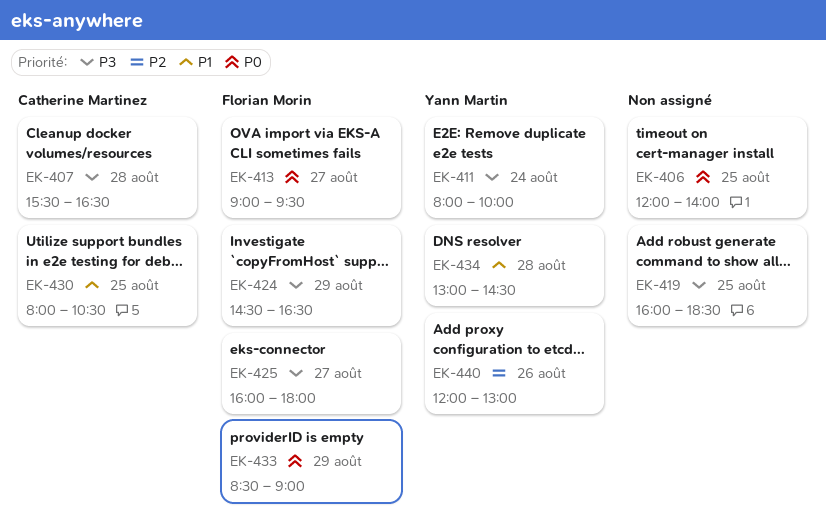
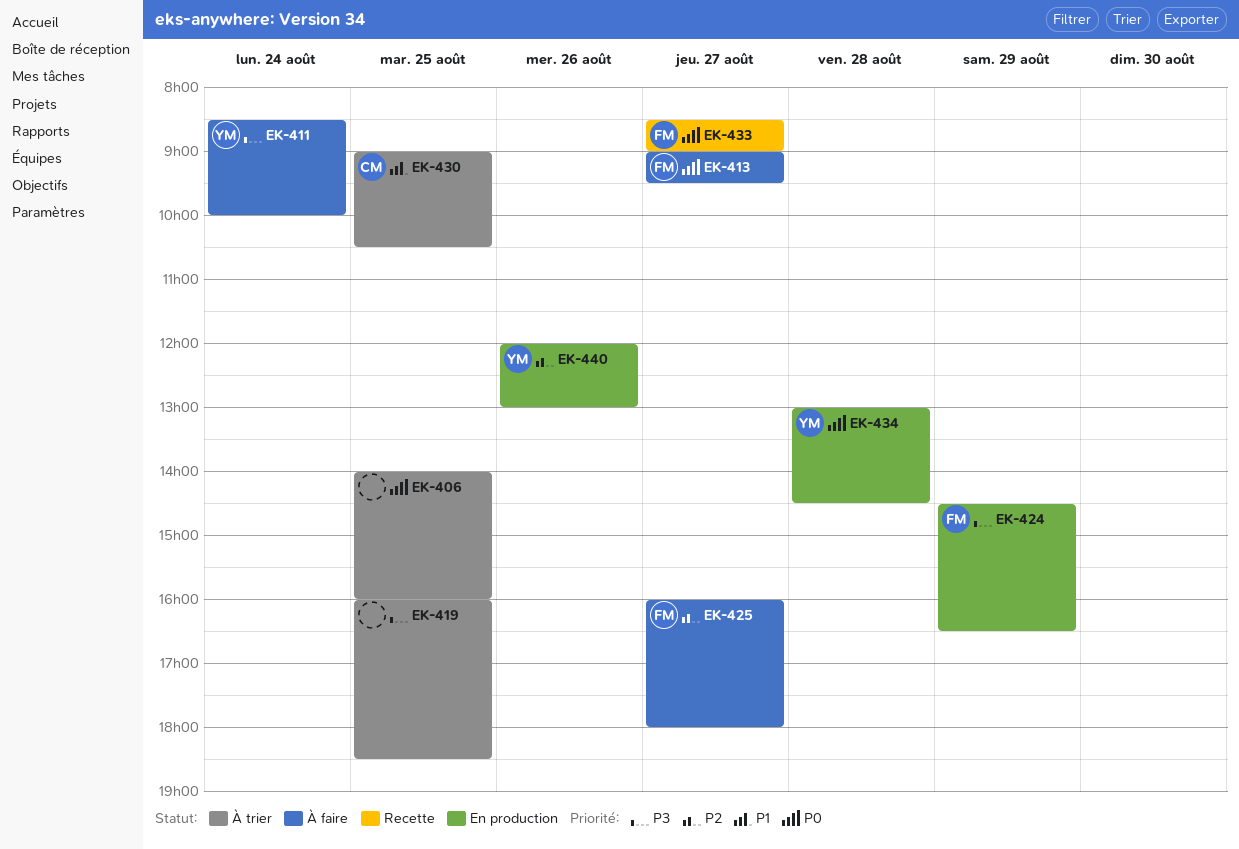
EK-406, begins: 12:00 -> 14:00
EK-406, ends: 14:00 -> 16:00
EK-407: present -> none
EK-411, begins: 08:00 -> 08:30
EK-425, priority: P3 -> P2
EK-430, begins: 08:00 -> 09:00
EK-433, day: Aug 29 -> Aug 27
EK-434, priority: P1 -> P0

